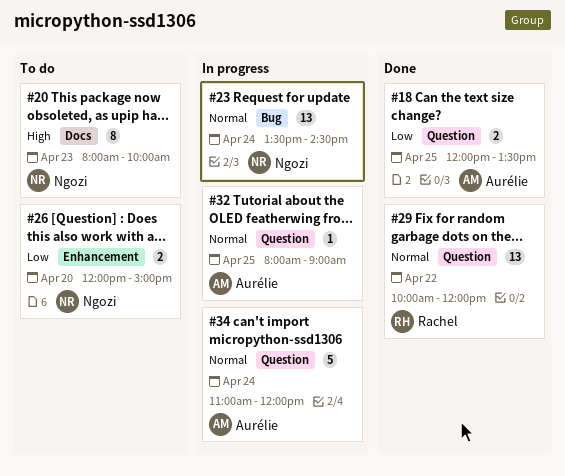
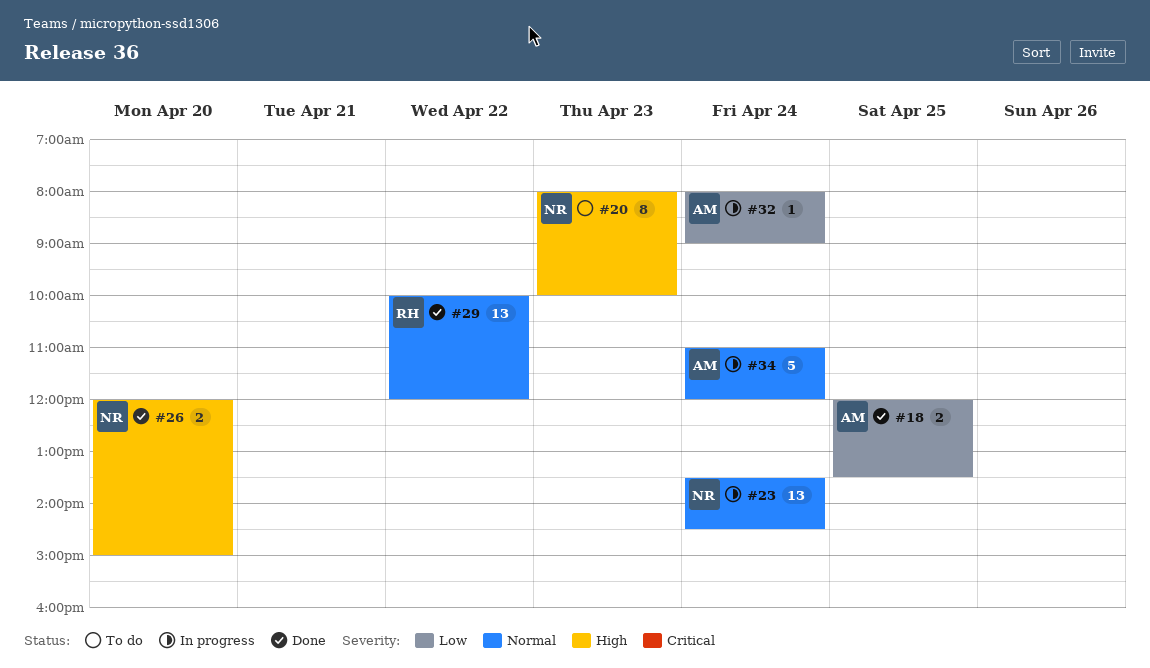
#26, status: To do -> Done
#26, priority: Low -> High
#32, priority: Normal -> Low
#32, day: Apr 25 -> Apr 24

